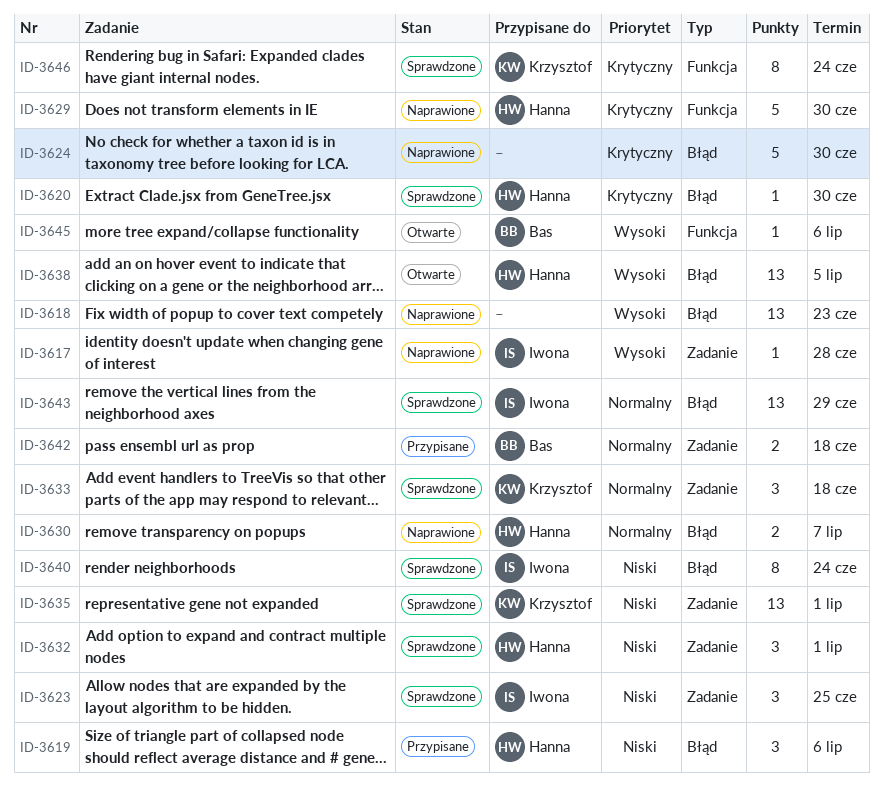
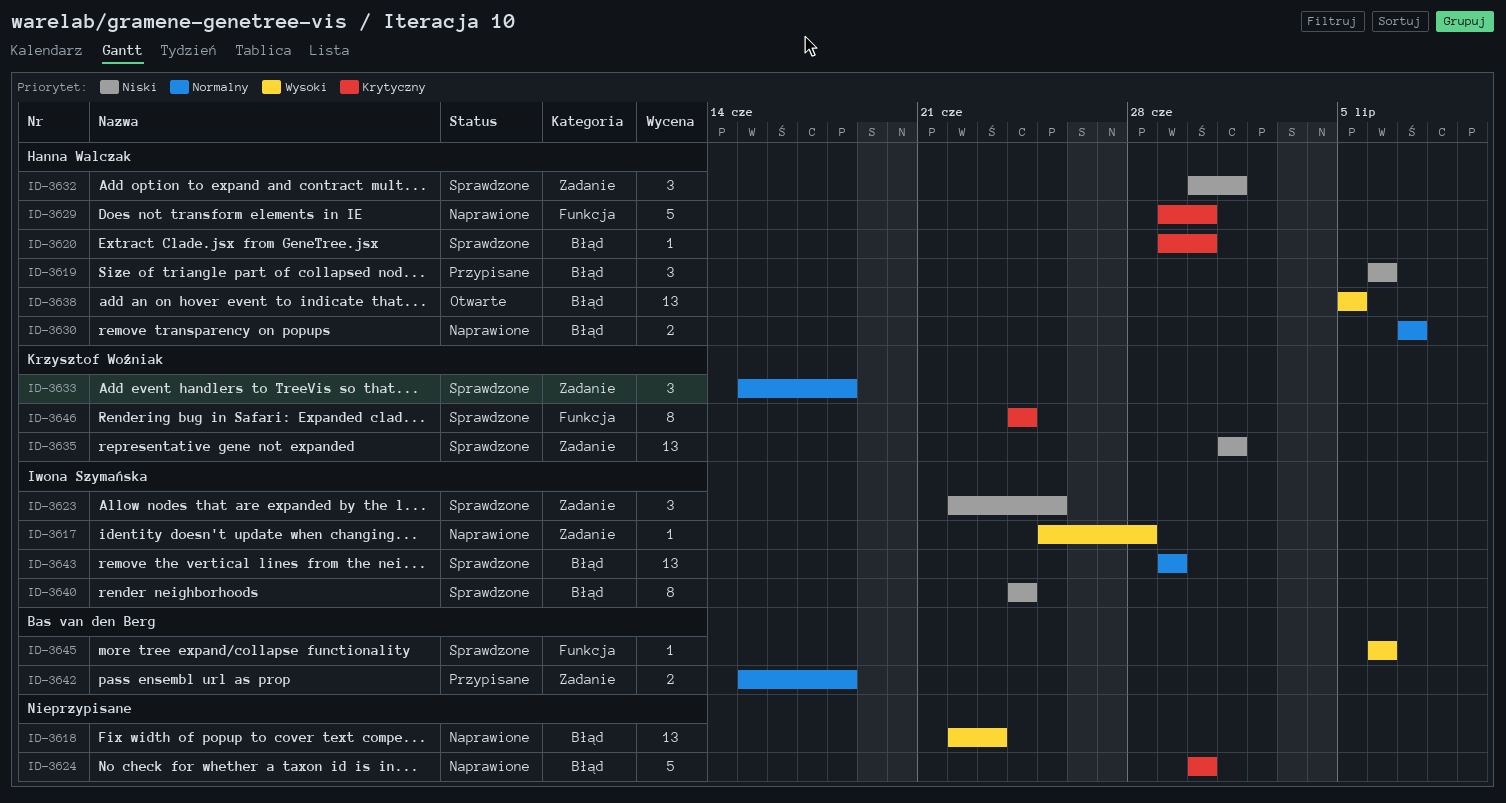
ID-3645, status: Otwarte -> Sprawdzone

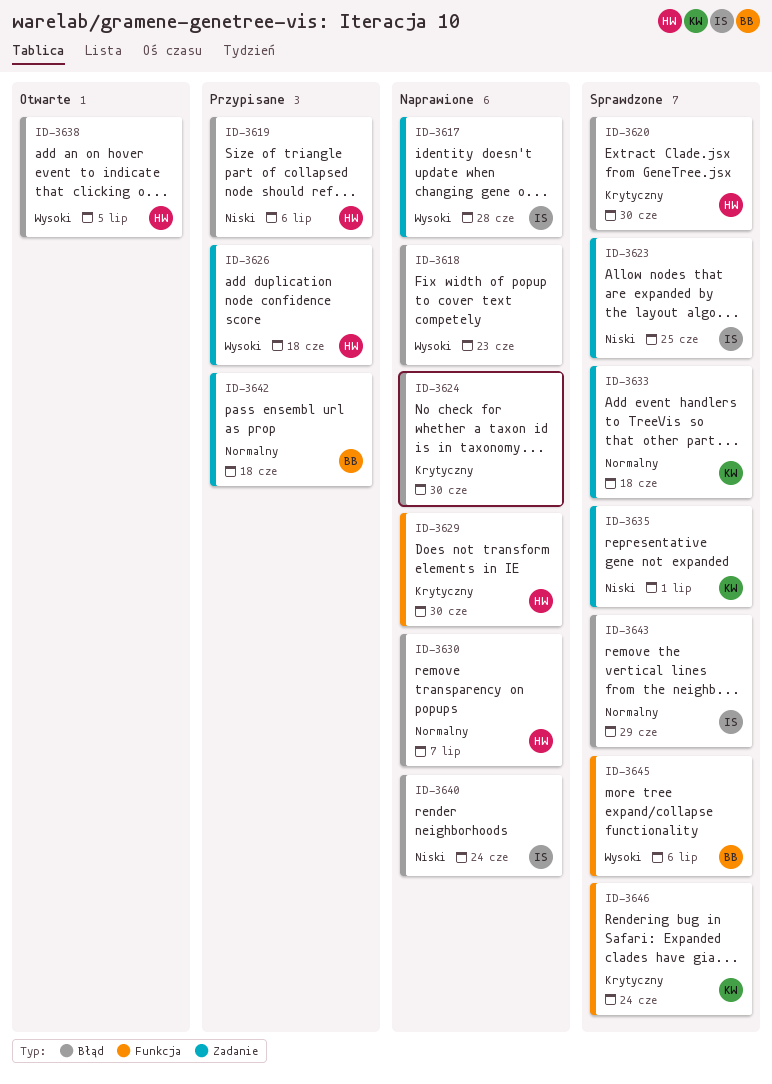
ID-3626: none -> present
ID-3632: present -> none
ID-3640, status: Sprawdzone -> Naprawione

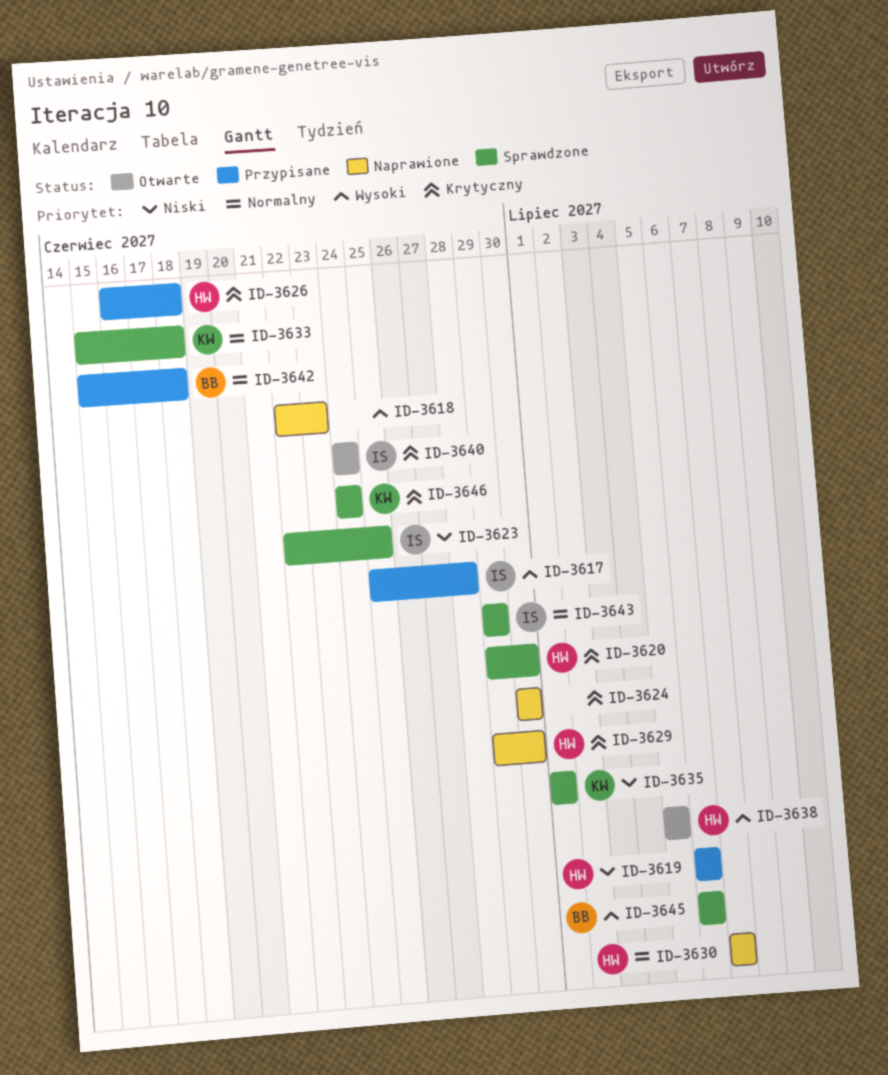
ID-3617, status: Naprawione -> Przypisane
ID-3626, priority: Wysoki -> Krytyczny
ID-3640, status: Naprawione -> Otwarte
ID-3640, priority: Niski -> Krytyczny

